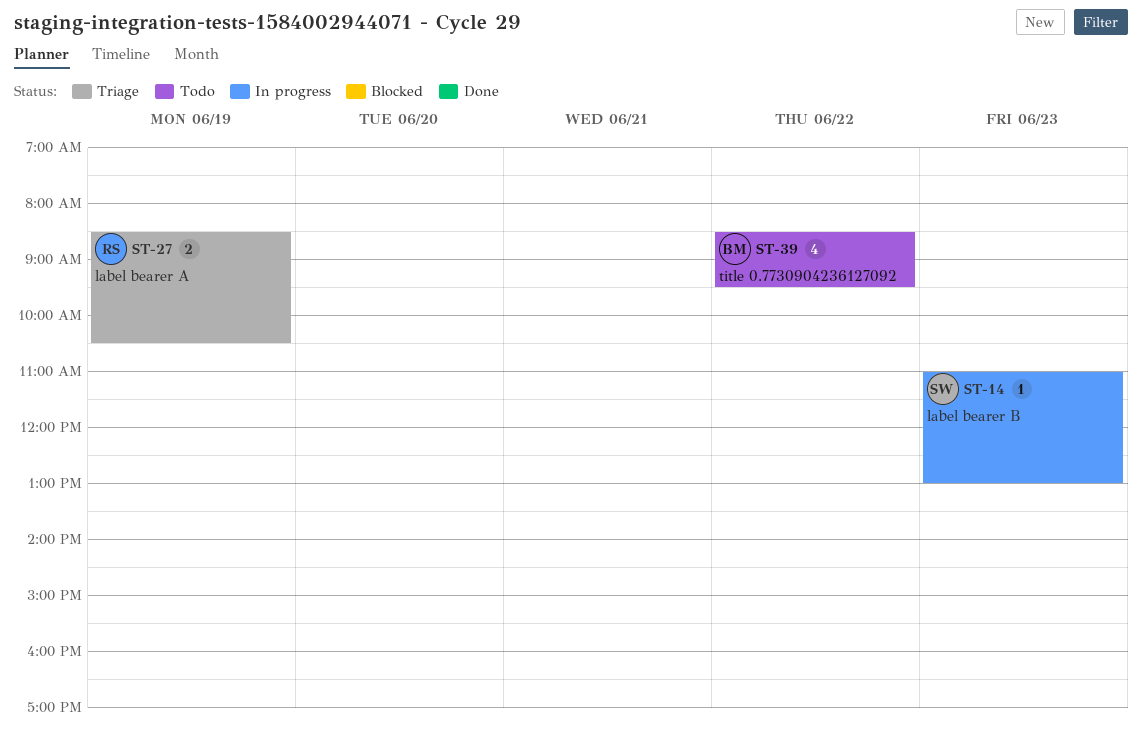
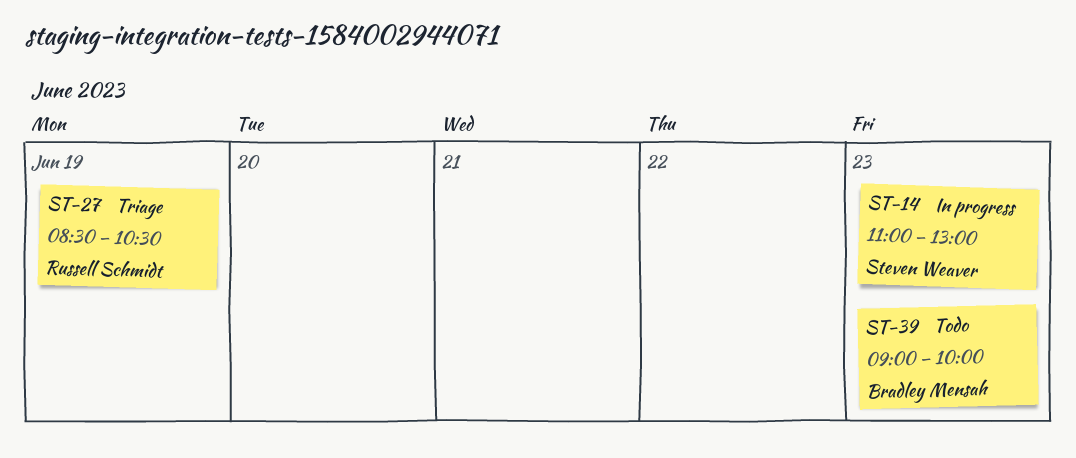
ST-39, day: Jun 22 -> Jun 23
ST-39, begins: 08:30 -> 09:00
ST-39, ends: 09:30 -> 10:00

